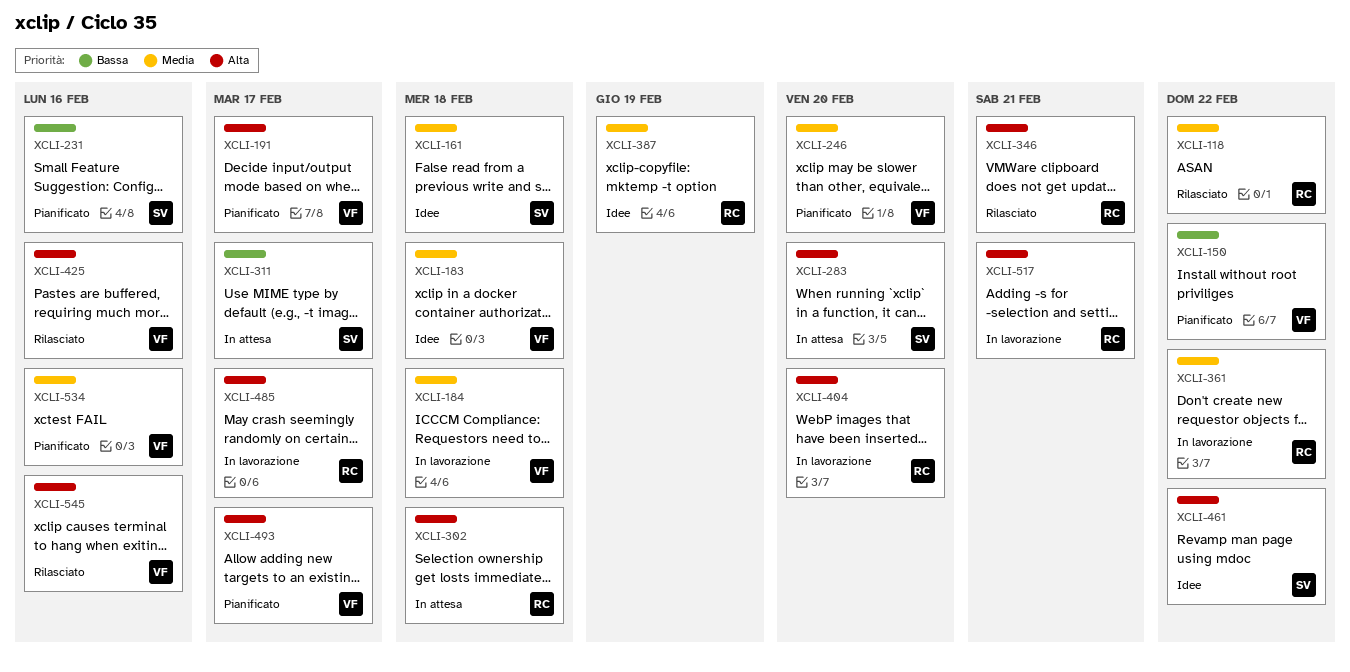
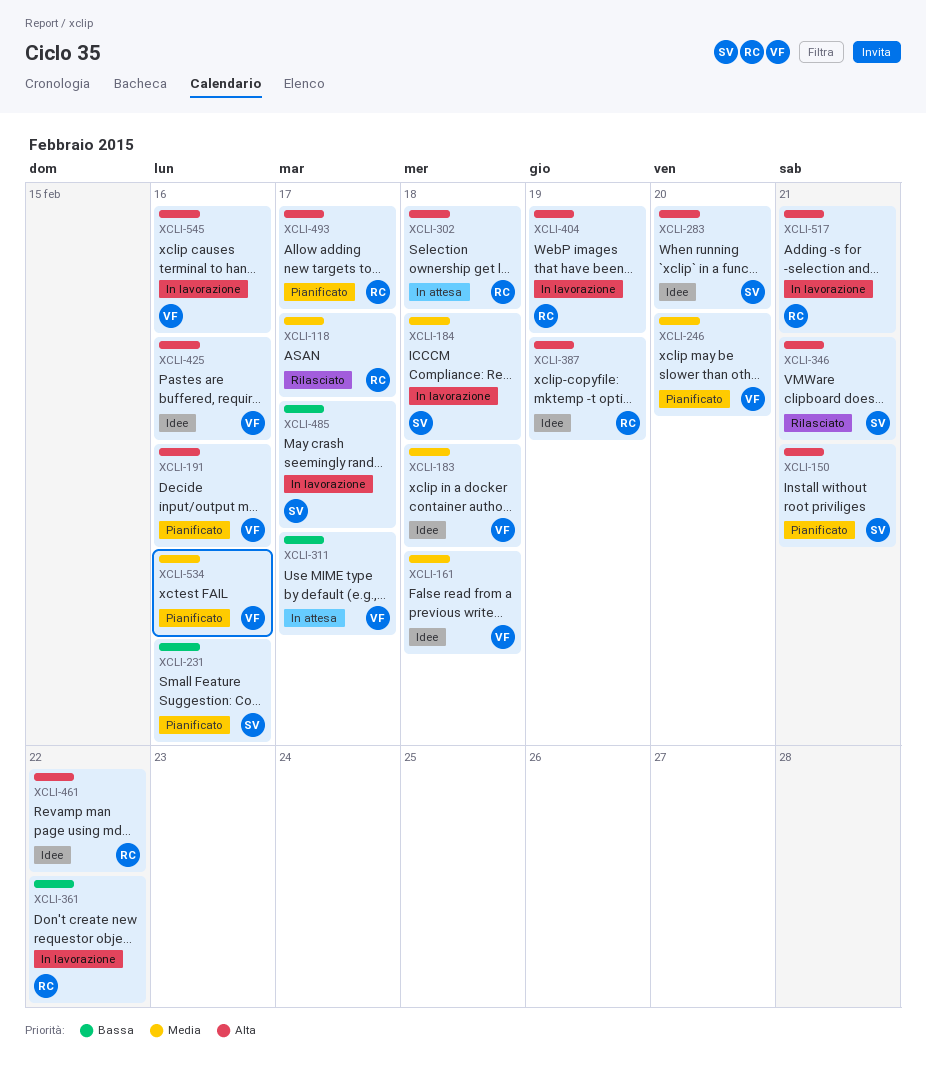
XCLI-118, due: Feb 22 -> Feb 17
XCLI-150, owner: VF -> SV
XCLI-150, priority: Bassa -> Alta
XCLI-150, due: Feb 22 -> Feb 21
XCLI-161, owner: SV -> VF
XCLI-184, owner: VF -> SV
XCLI-191, due: Feb 17 -> Feb 16
XCLI-283, status: In attesa -> Idee
XCLI-311, owner: SV -> VF
XCLI-346, owner: RC -> SV
XCLI-361, priority: Media -> Bassa
XCLI-387, priority: Media -> Alta
XCLI-404, due: Feb 20 -> Feb 19
XCLI-425, status: Rilasciato -> Idee
XCLI-461, owner: SV -> RC
XCLI-485, owner: RC -> SV
XCLI-485, priority: Alta -> Bassa
XCLI-493, owner: VF -> RC
XCLI-545, status: Rilasciato -> In lavorazione

